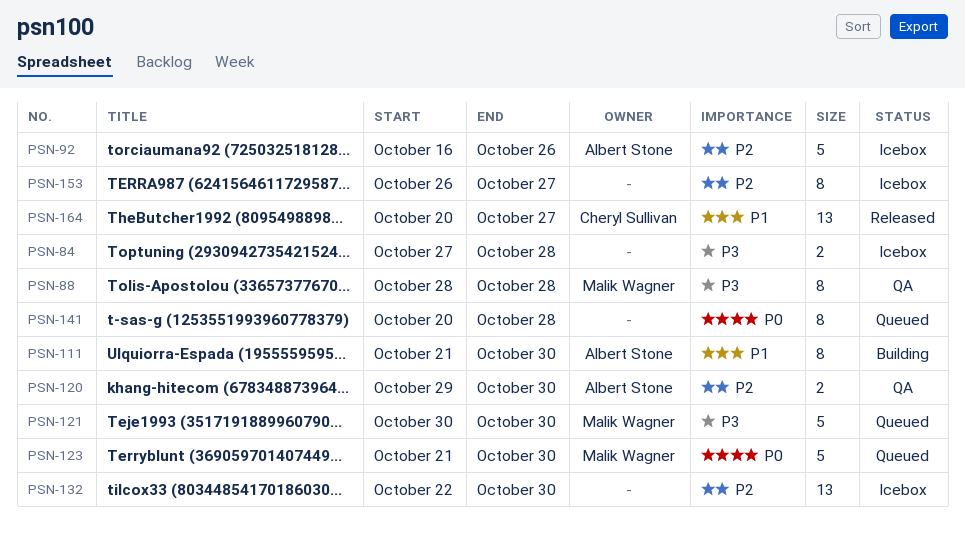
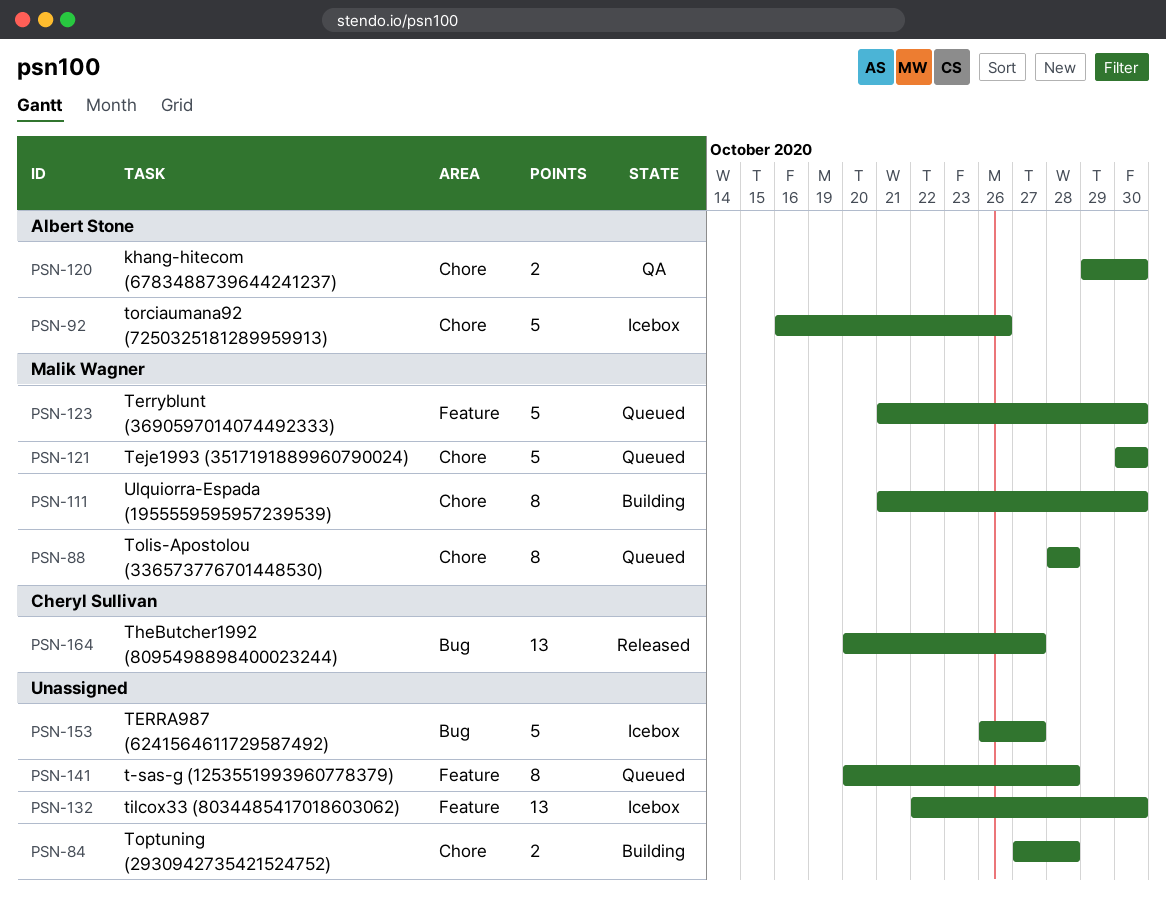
PSN-84, status: Icebox -> Building
PSN-88, status: QA -> Queued
PSN-111, owner: Albert Stone -> Malik Wagner
PSN-153, estimate: 8 -> 5

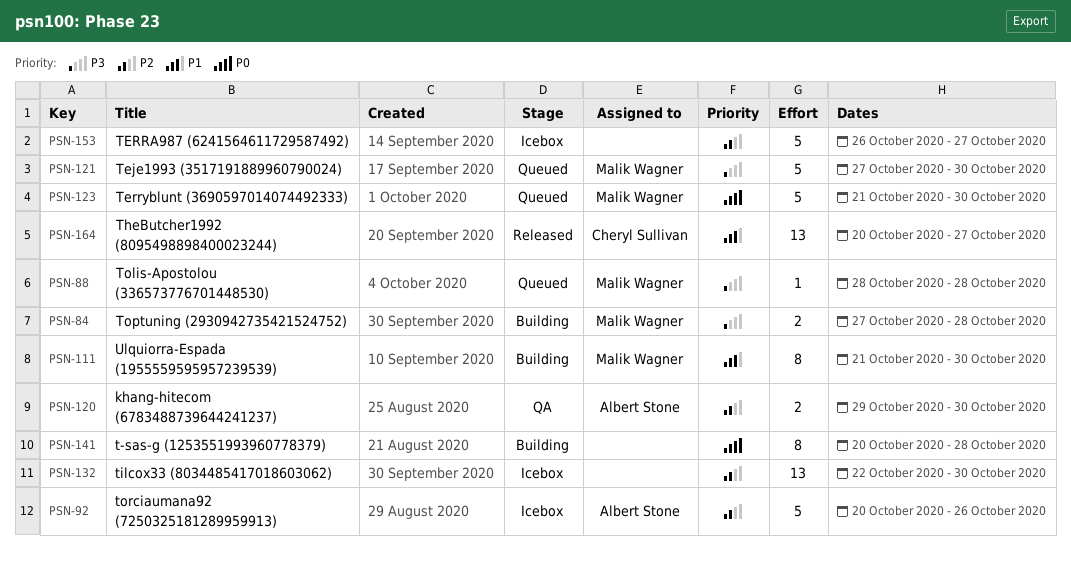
PSN-84, owner: none -> Malik Wagner
PSN-88, estimate: 8 -> 1
PSN-92, start: Oct 16 -> Oct 20
PSN-121, start: Oct 30 -> Oct 27
PSN-141, status: Queued -> Building

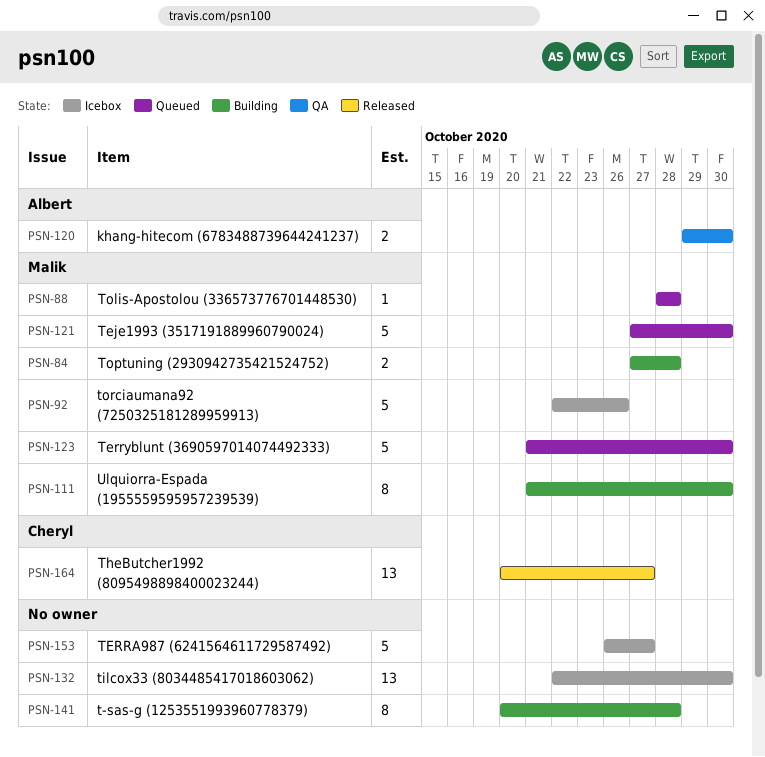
PSN-92, owner: Albert Stone -> Malik Wagner
PSN-92, start: Oct 20 -> Oct 22

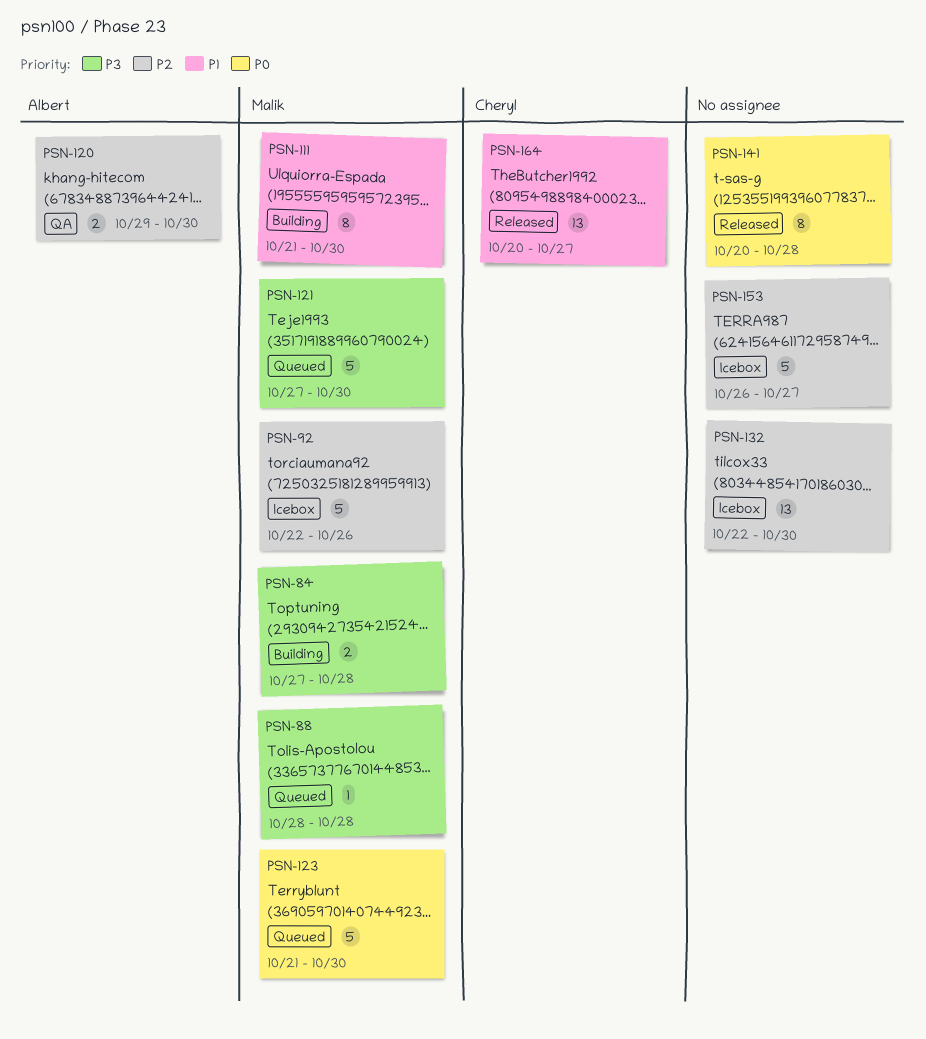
PSN-141, status: Building -> Released

